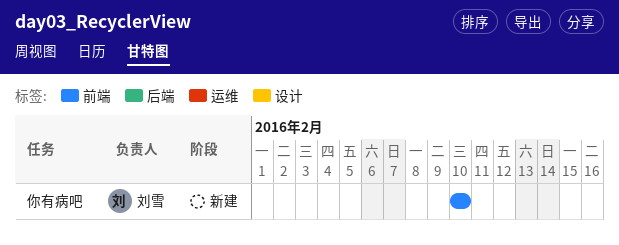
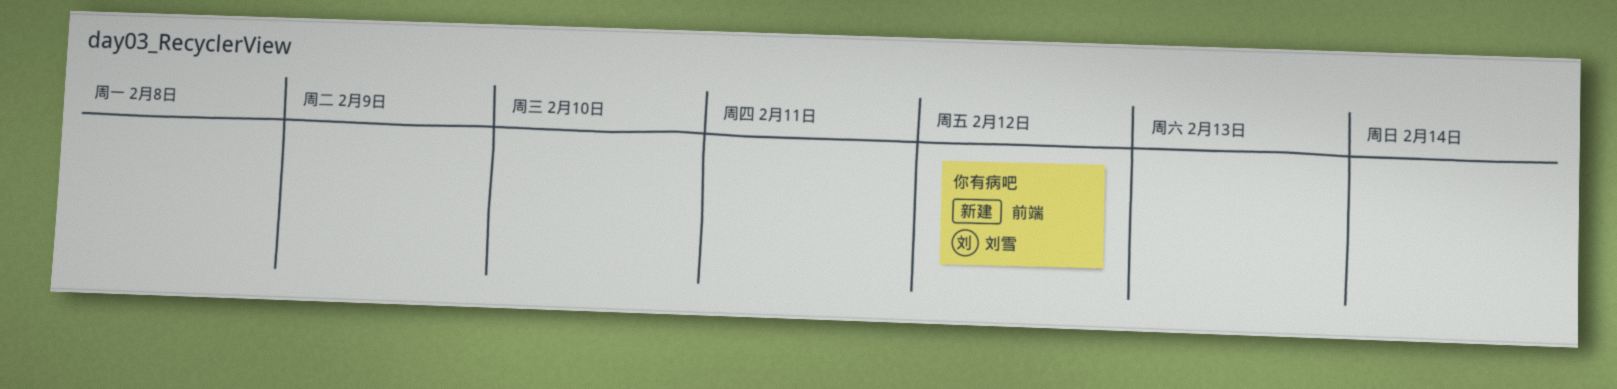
你有病吧, due: Feb 10 -> Feb 12

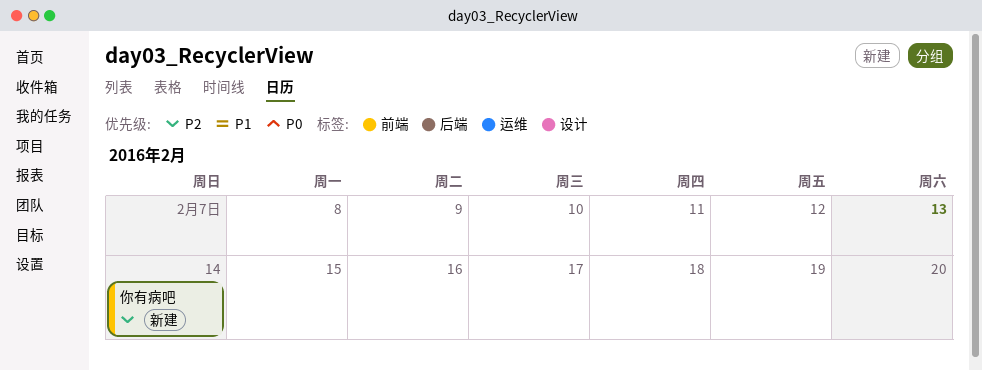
你有病吧, due: Feb 12 -> Feb 14

